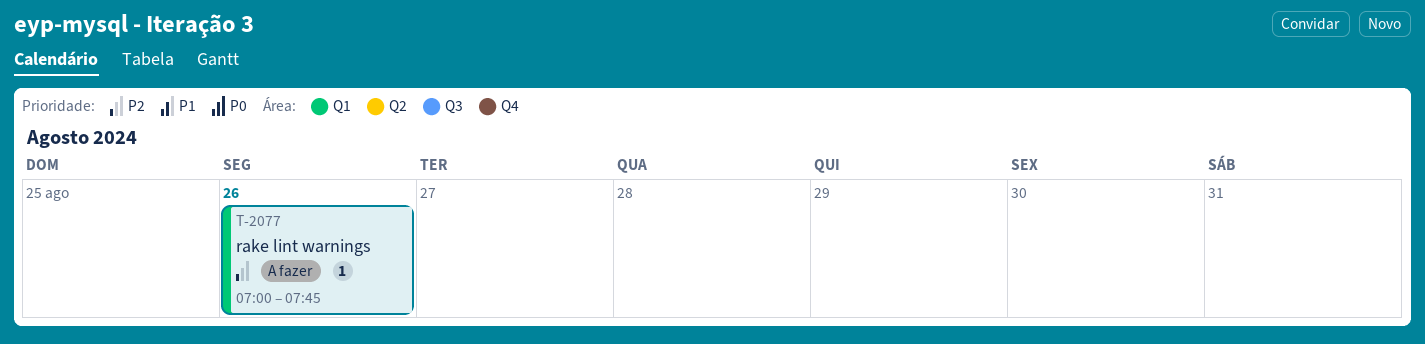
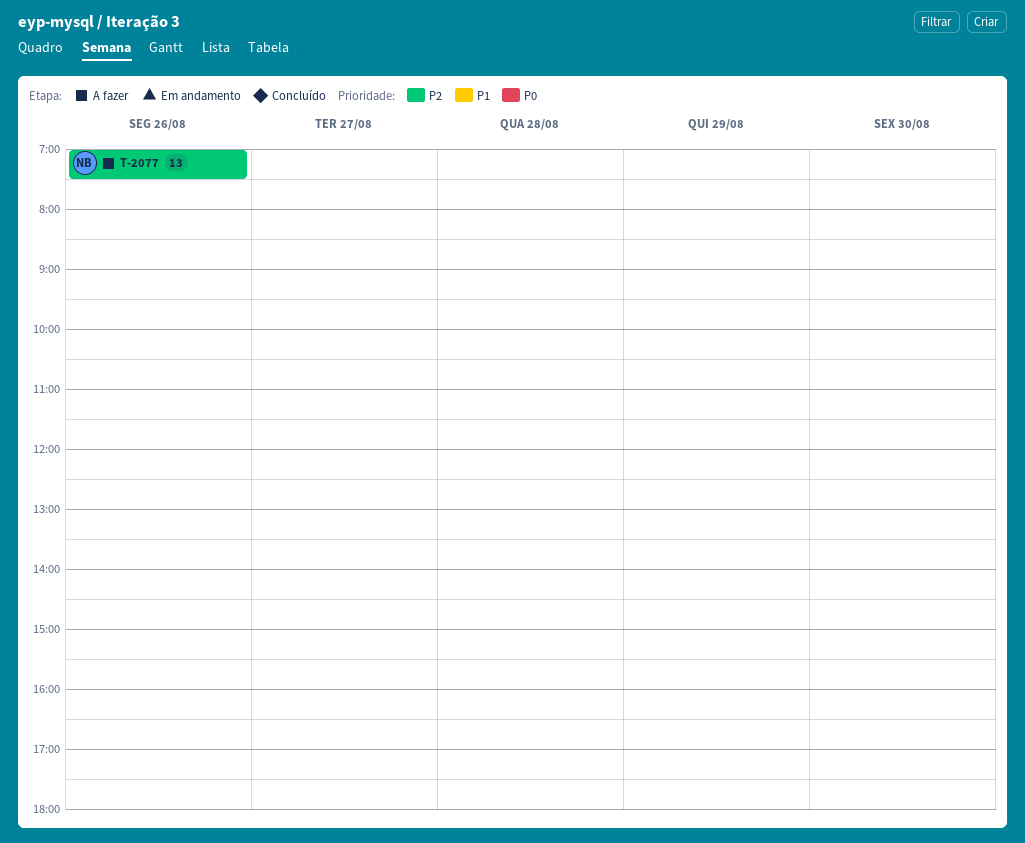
T-2077, estimate: 1 -> 13
T-2077, ends: 07:45 -> 07:30

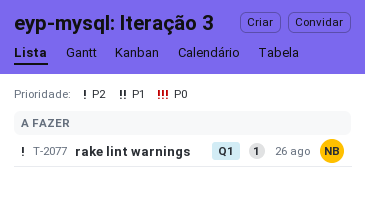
T-2077, estimate: 13 -> 1

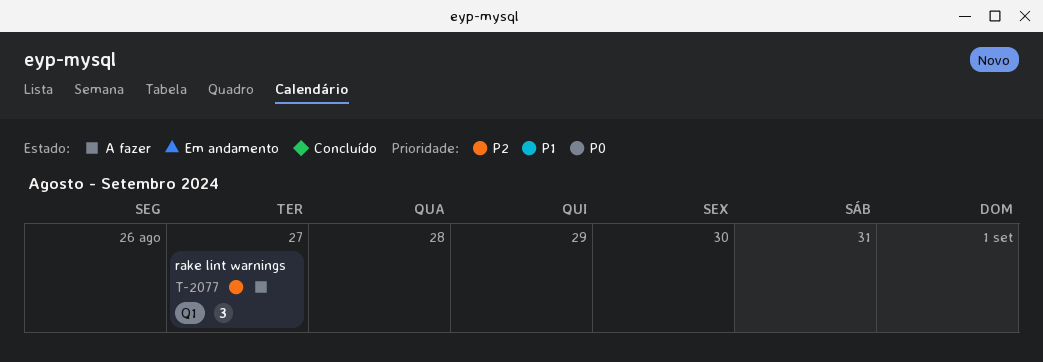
T-2077, estimate: 1 -> 3
T-2077, day: Aug 26 -> Aug 27

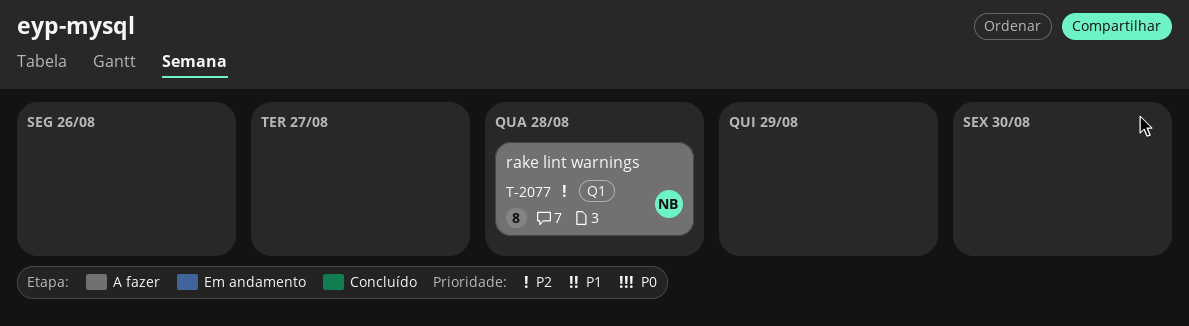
T-2077, estimate: 3 -> 8
T-2077, day: Aug 27 -> Aug 28

